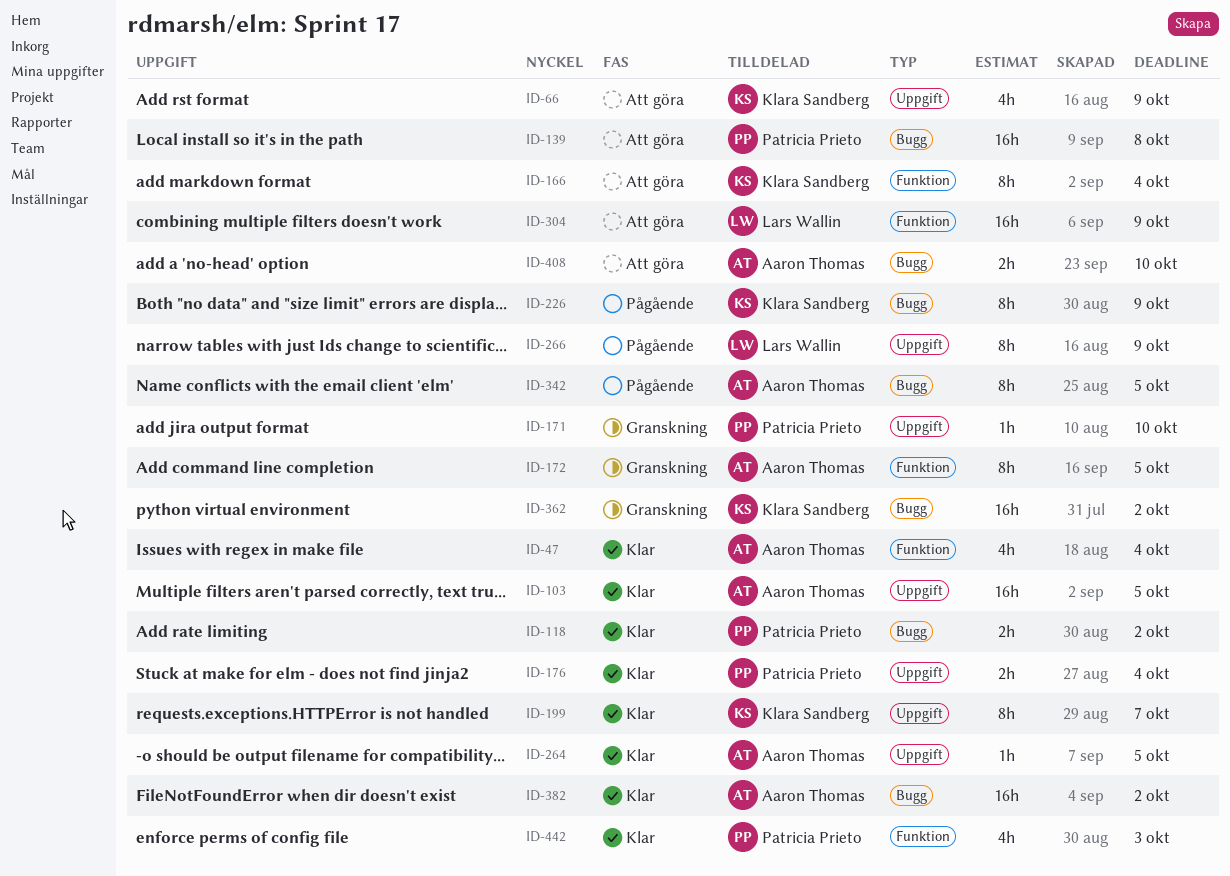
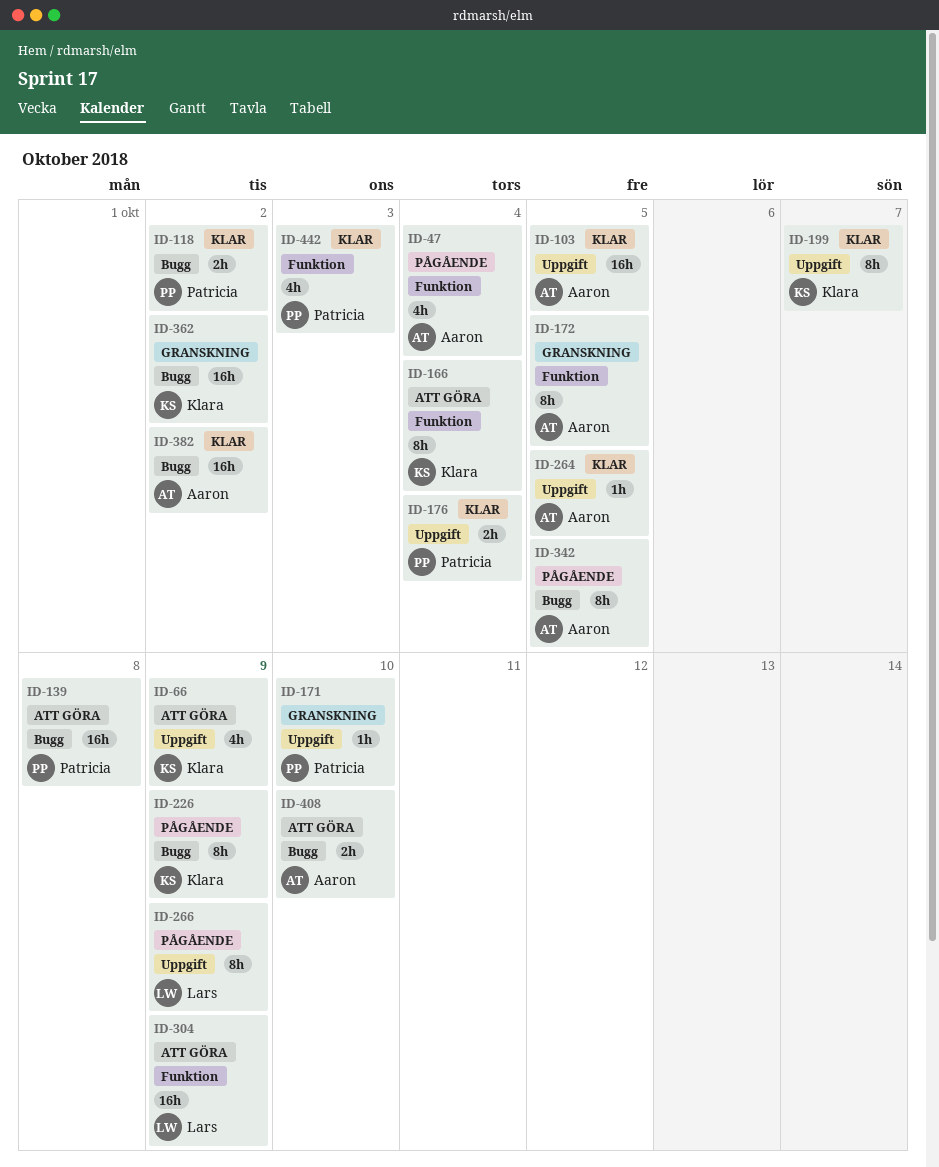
ID-47, status: Klar -> Pågående

